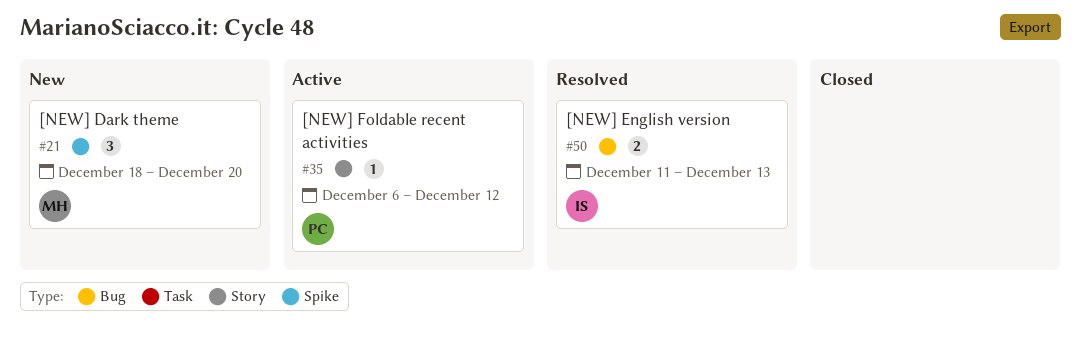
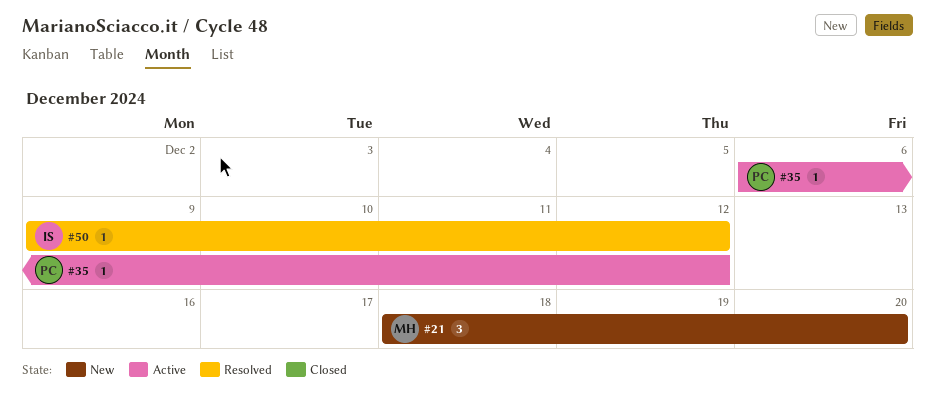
#50, estimate: 2 -> 1
#50, start: Dec 11 -> Dec 9
#50, due: Dec 13 -> Dec 12

